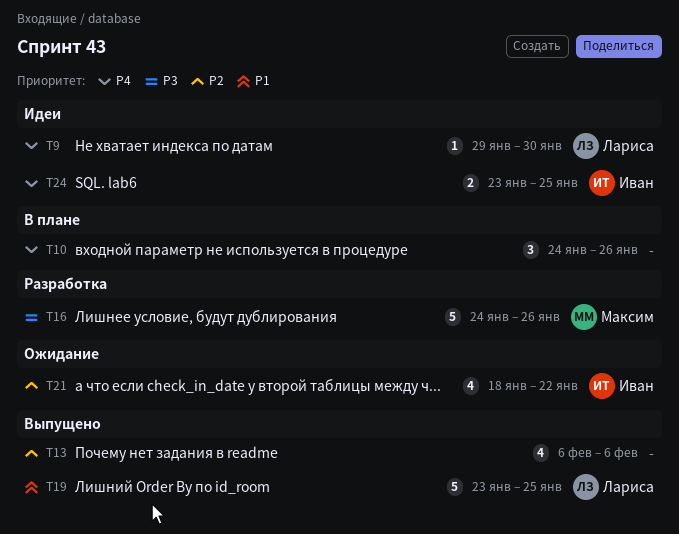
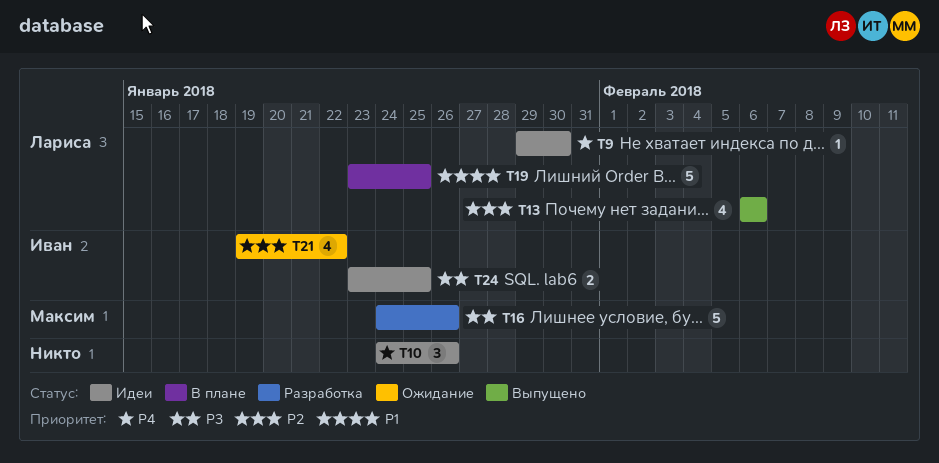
T10, status: В плане -> Идеи
T13, owner: none -> Лариса
T19, status: Выпущено -> В плане
T21, start: Jan 18 -> Jan 19
T24, priority: P4 -> P3

